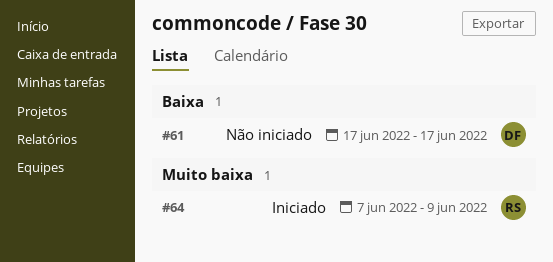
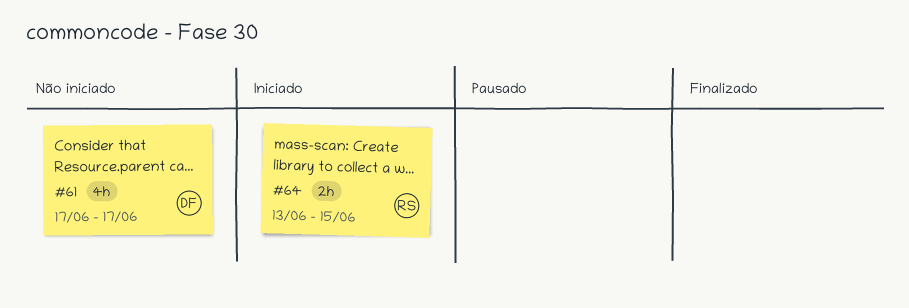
#64, start: Jun 7 -> Jun 13
#64, due: Jun 9 -> Jun 15

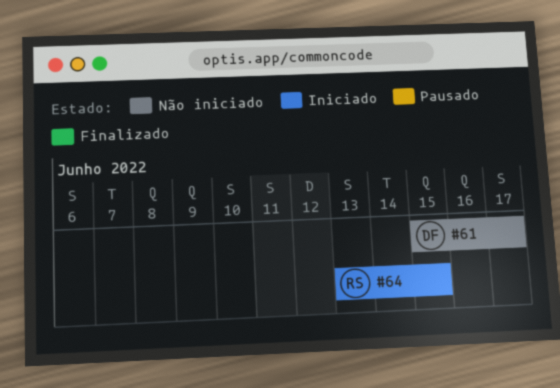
#61, start: Jun 17 -> Jun 15

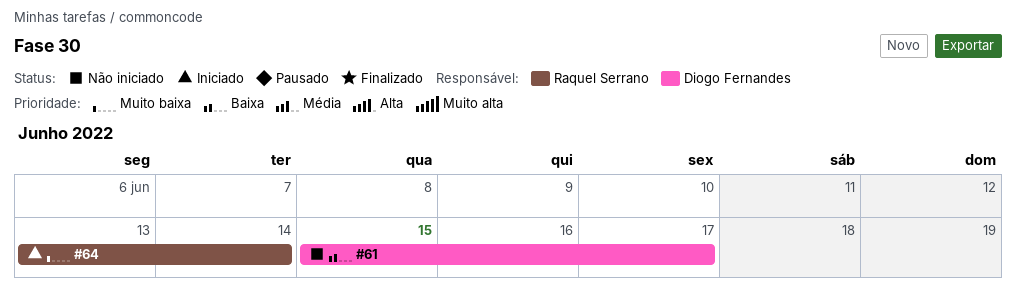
#64, due: Jun 15 -> Jun 14

